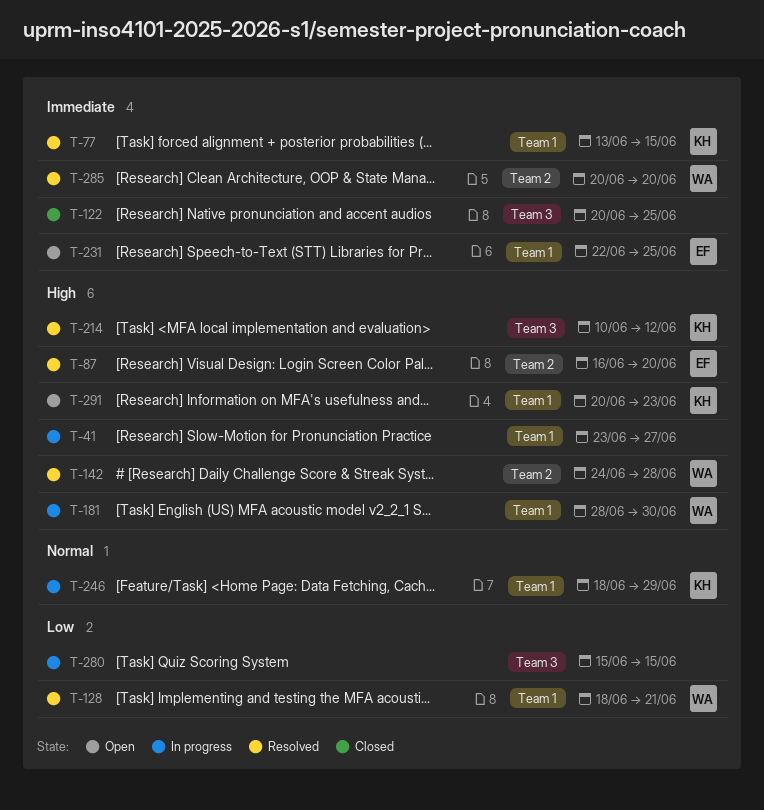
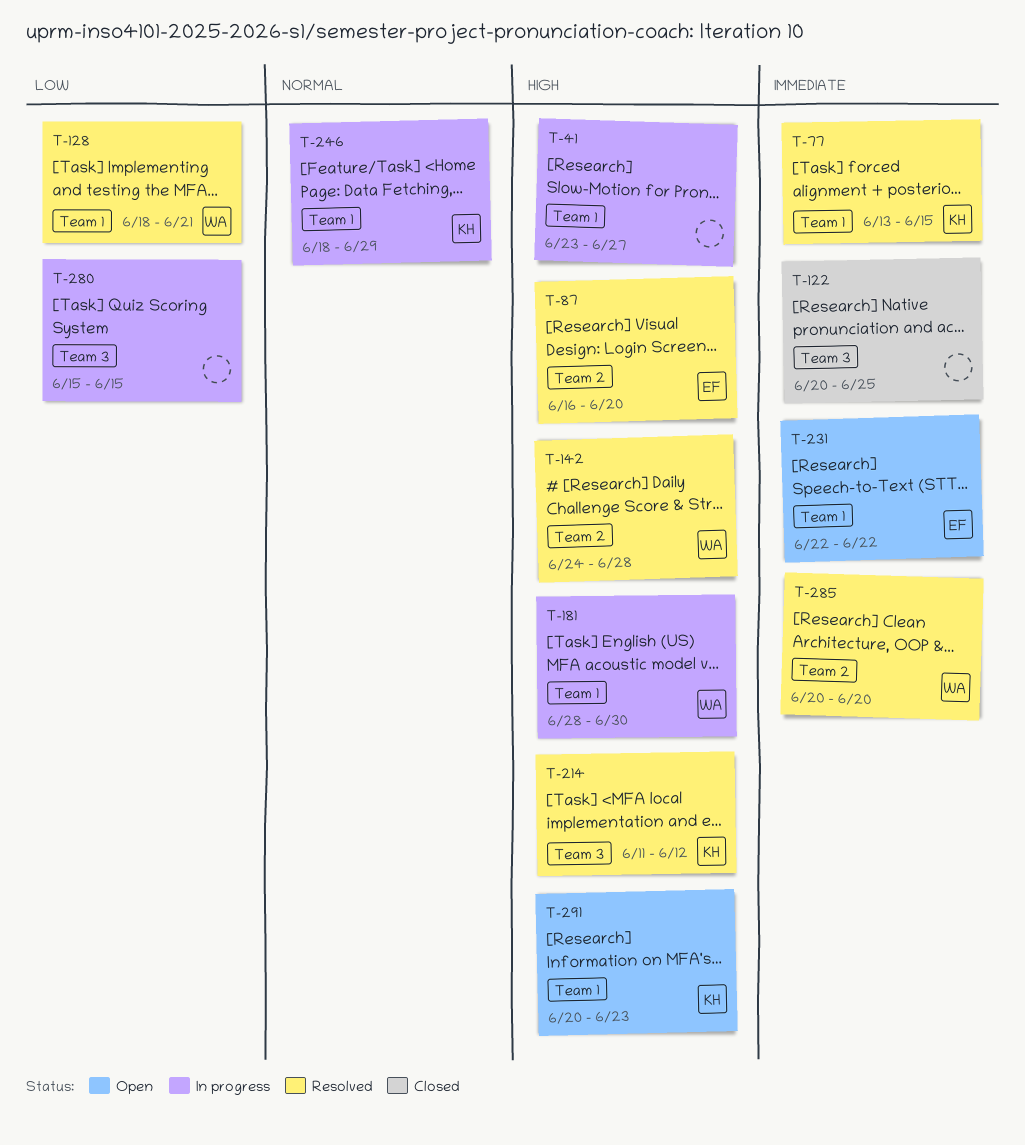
T-214, start: Jun 10 -> Jun 11
T-231, due: Jun 25 -> Jun 22

